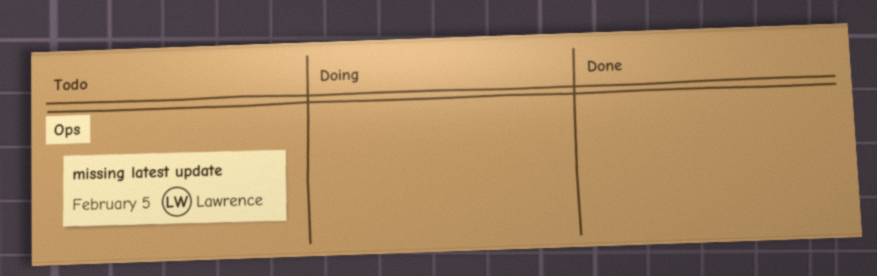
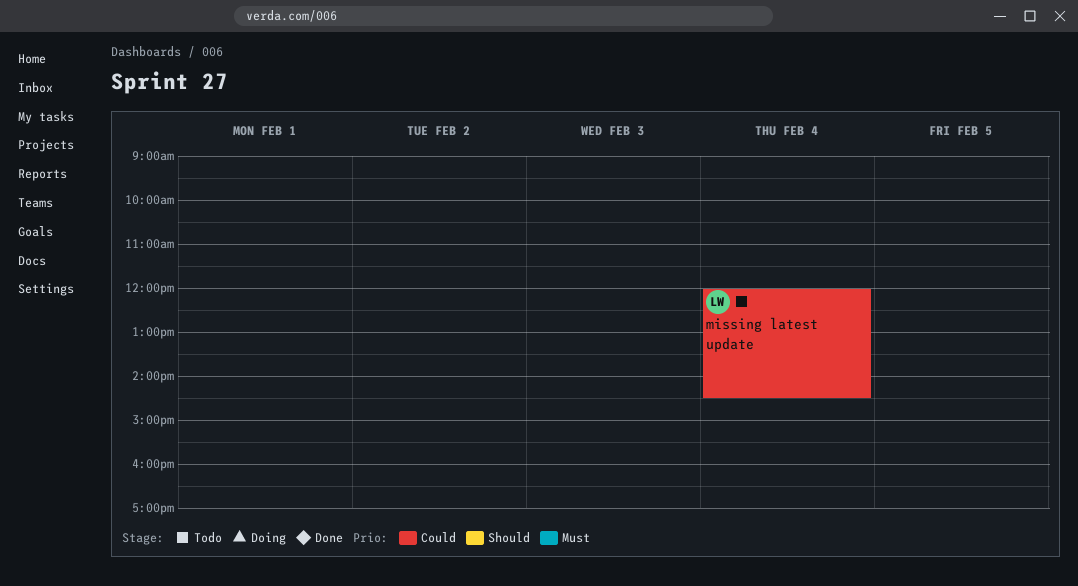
missing latest update, day: Feb 5 -> Feb 4

